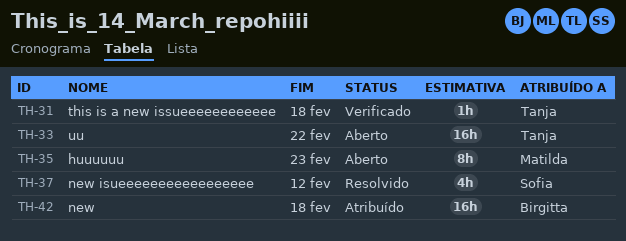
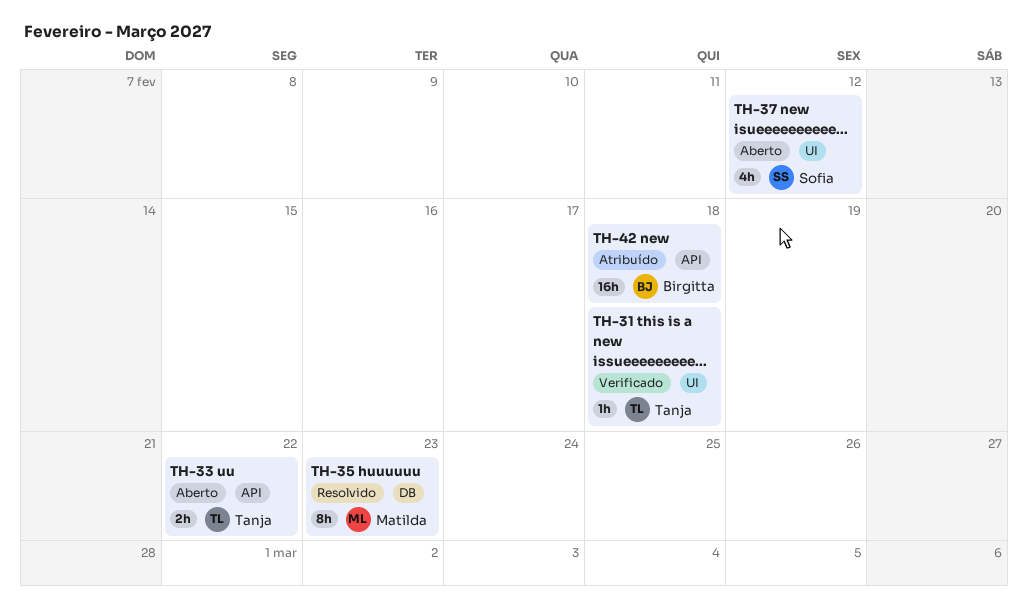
TH-33, estimate: 16h -> 2h
TH-35, status: Aberto -> Resolvido
TH-37, status: Resolvido -> Aberto

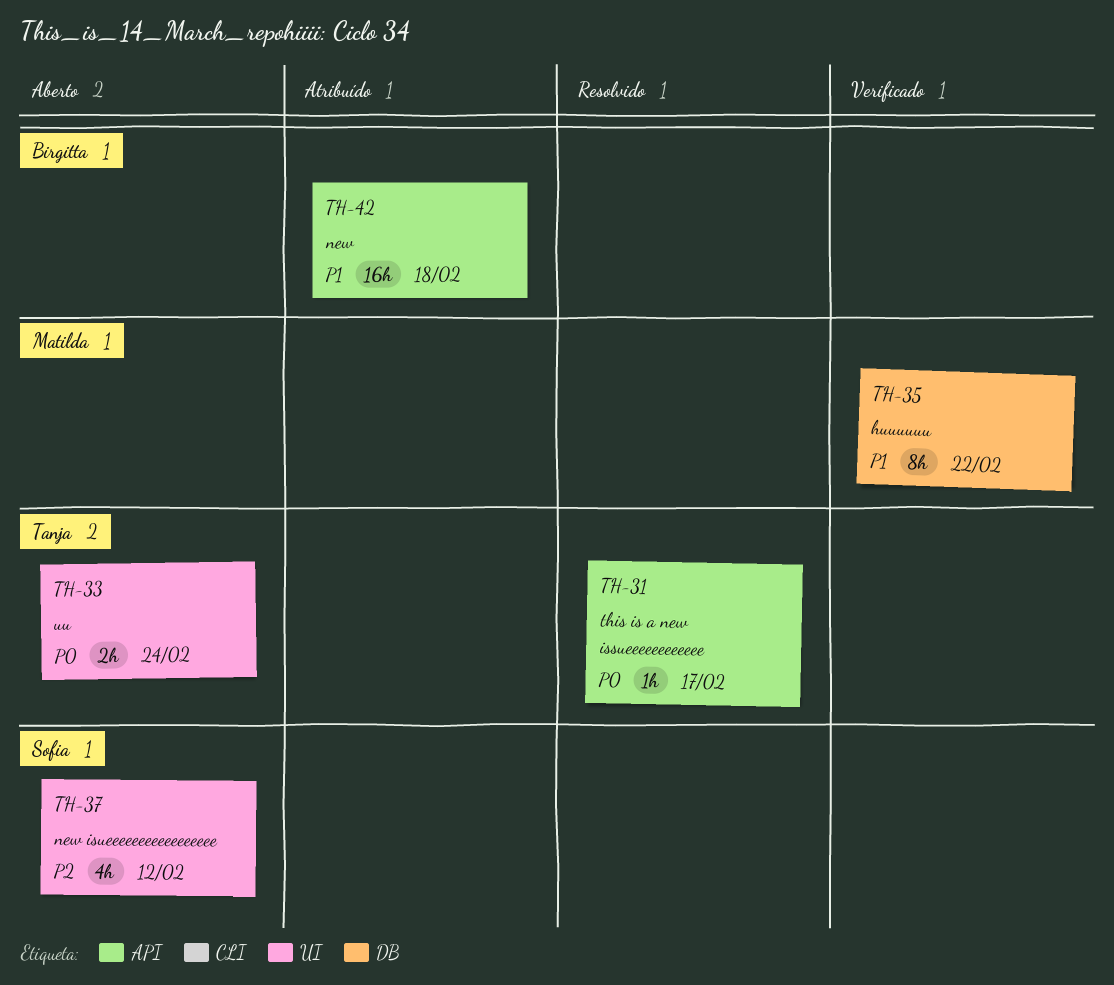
TH-31, status: Verificado -> Resolvido
TH-31, label: UI -> API
TH-31, due: Feb 18 -> Feb 17
TH-33, label: API -> UI
TH-33, due: Feb 22 -> Feb 24
TH-35, status: Resolvido -> Verificado
TH-35, due: Feb 23 -> Feb 22

